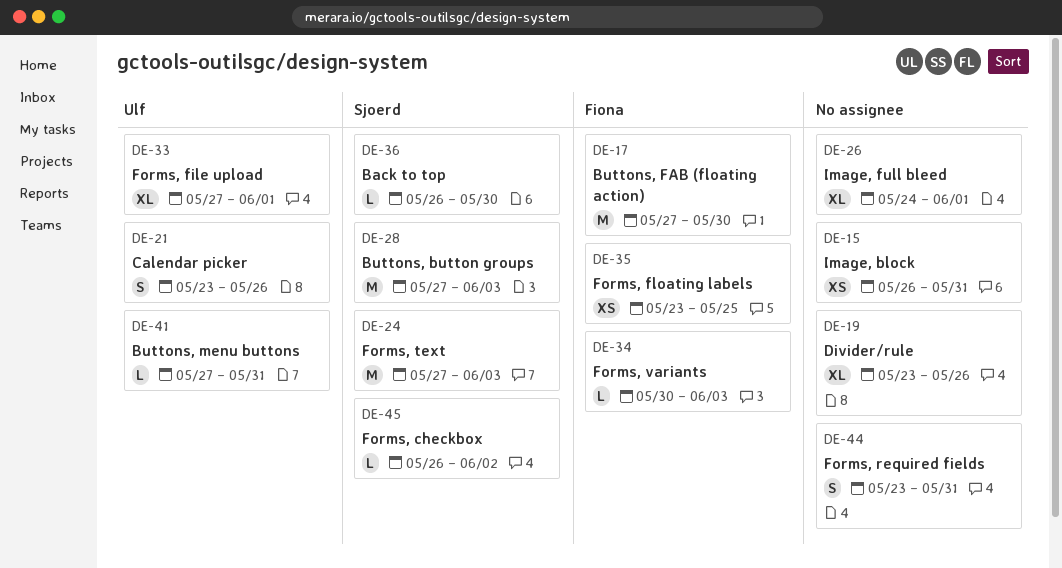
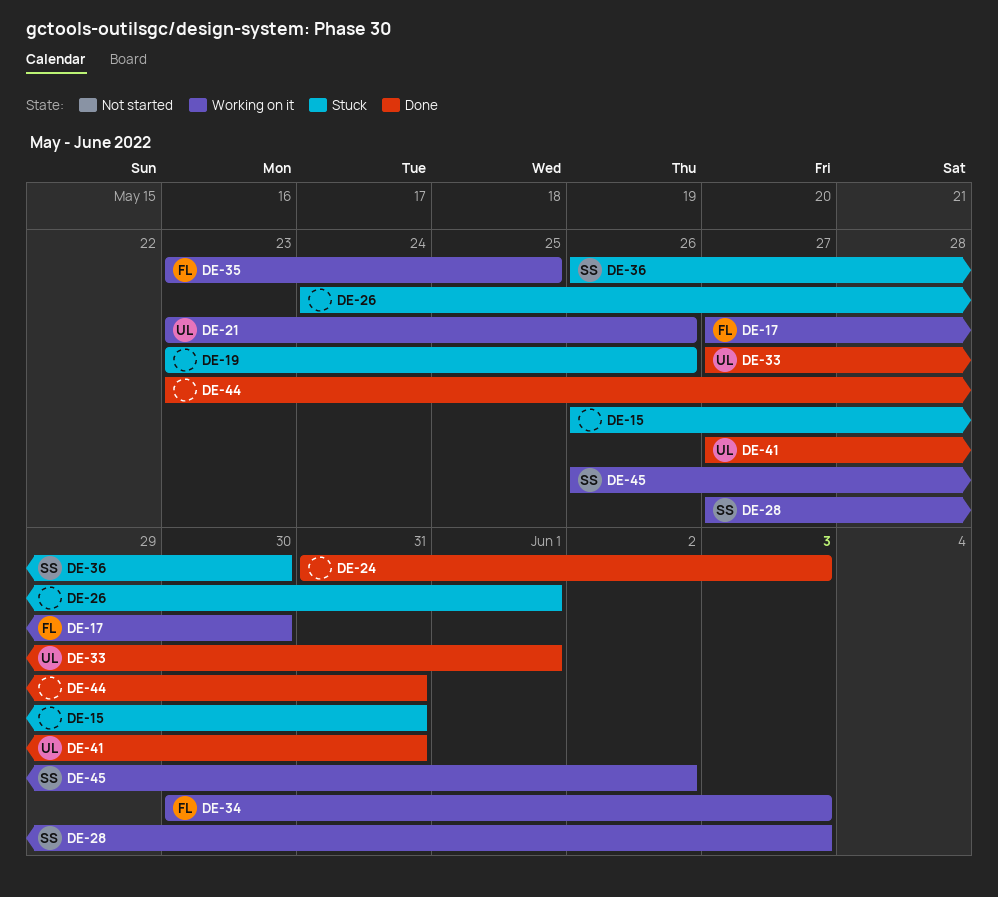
DE-24, owner: Sjoerd -> none
DE-24, start: May 27 -> May 31

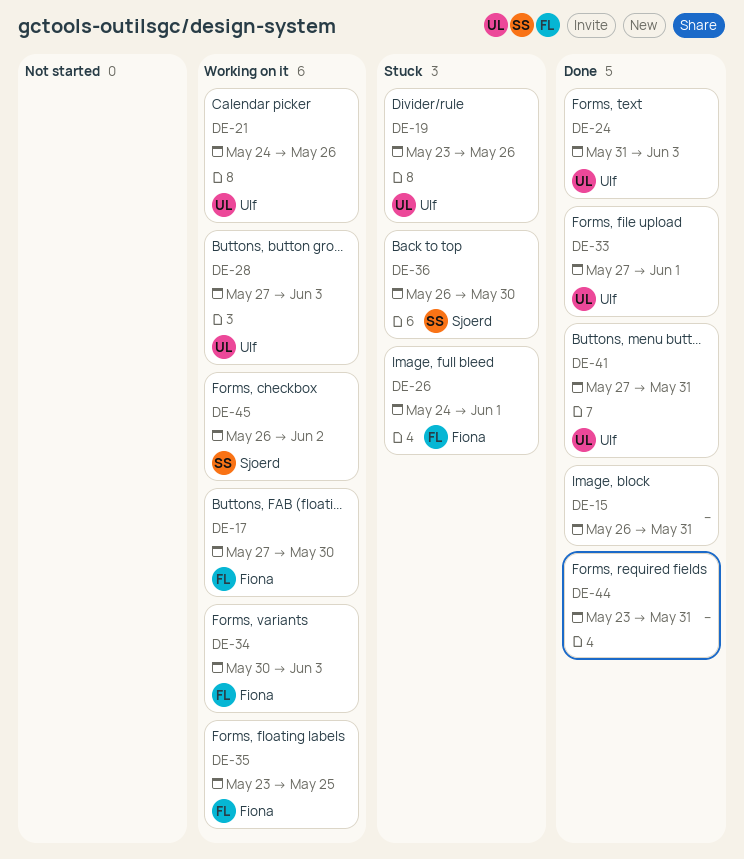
DE-15, status: Stuck -> Done
DE-19, owner: none -> Ulf
DE-21, start: May 23 -> May 24
DE-24, owner: none -> Ulf
DE-26, owner: none -> Fiona
DE-28, owner: Sjoerd -> Ulf

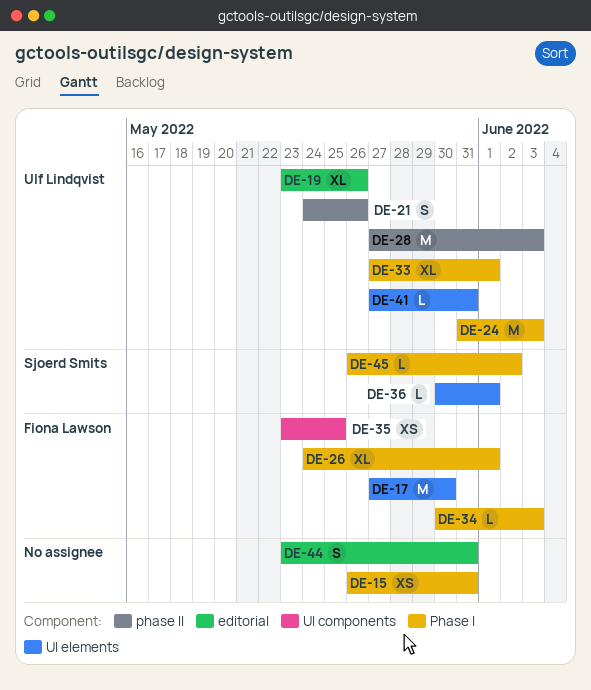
DE-36, start: May 26 -> May 30
DE-36, due: May 30 -> Jun 1

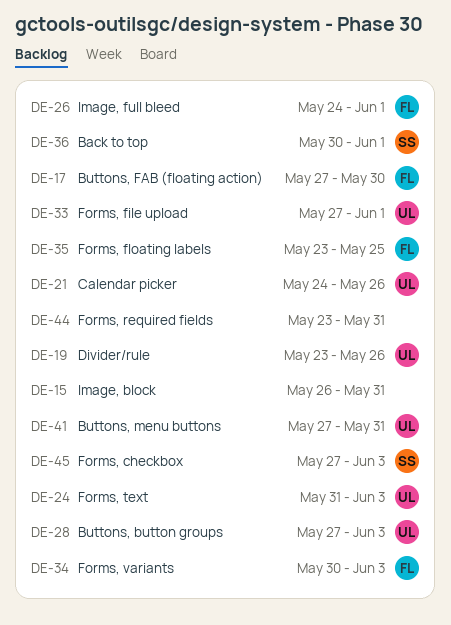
DE-45, start: May 26 -> May 27
DE-45, due: Jun 2 -> Jun 3

